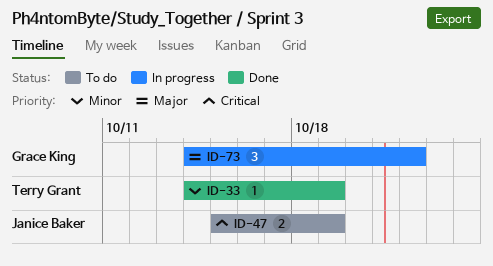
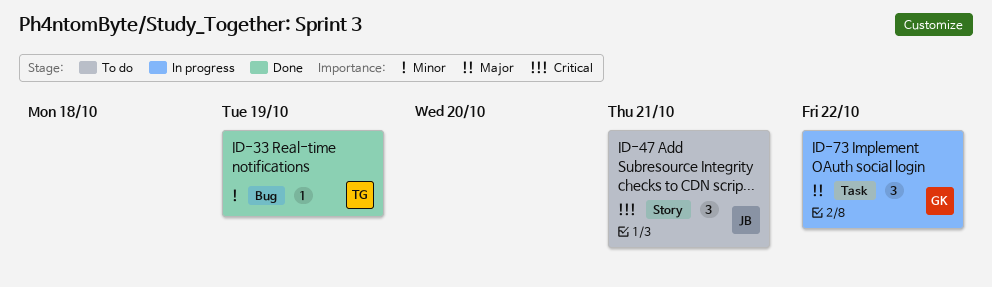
ID-47, estimate: 2 -> 3
ID-47, due: Oct 19 -> Oct 21

